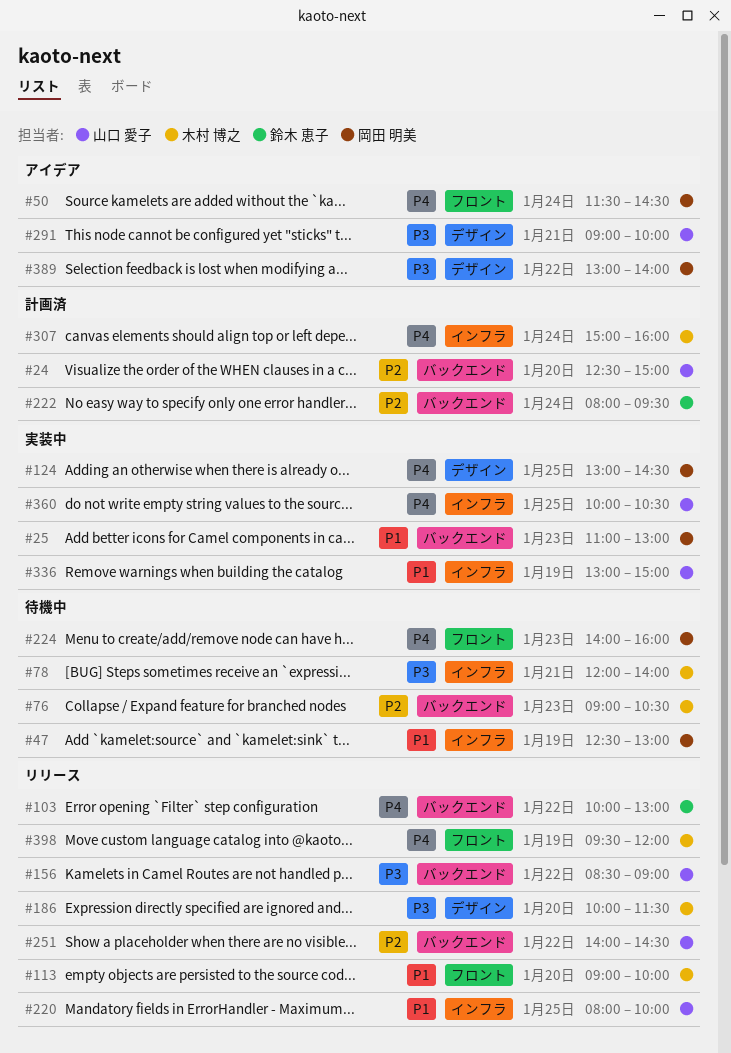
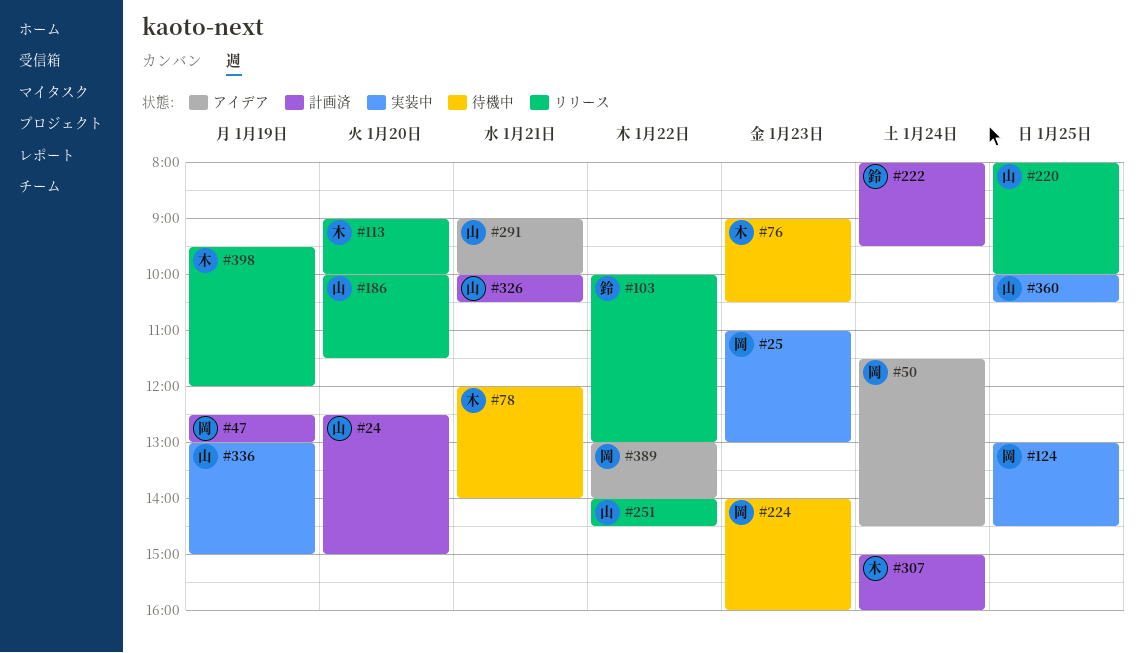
#47, status: 待機中 -> 計画済
#156: present -> none
#186, owner: 木村 博之 -> 山口 愛子
#326: none -> present

